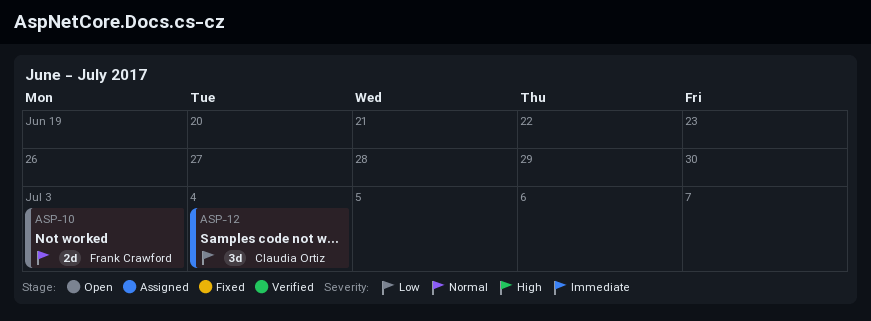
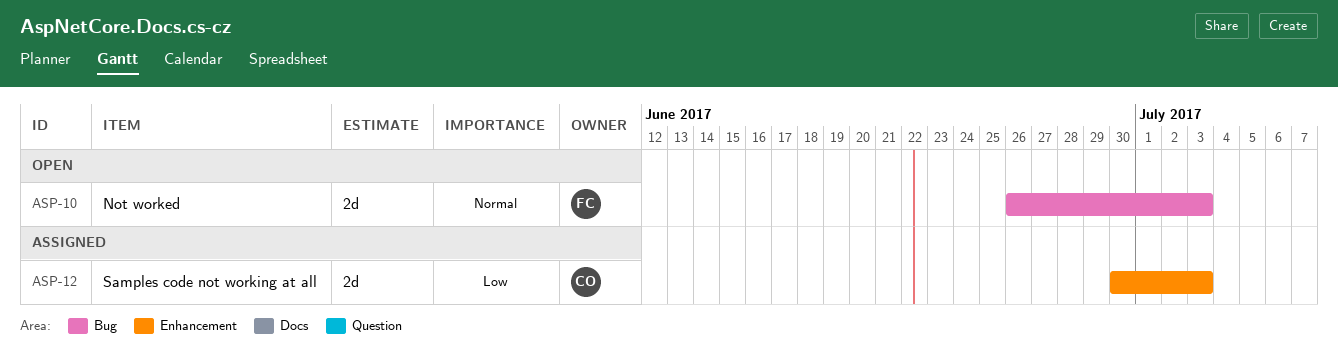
ASP-12, estimate: 3d -> 2d
ASP-12, due: Jul 4 -> Jul 3

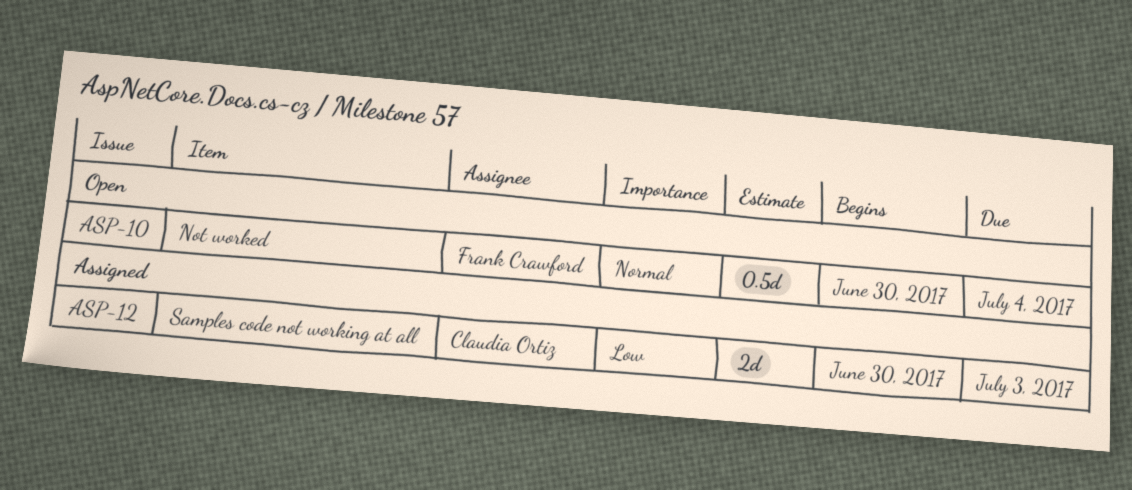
ASP-10, estimate: 2d -> 0.5d
ASP-10, start: Jun 26 -> Jun 30
ASP-10, due: Jul 3 -> Jul 4

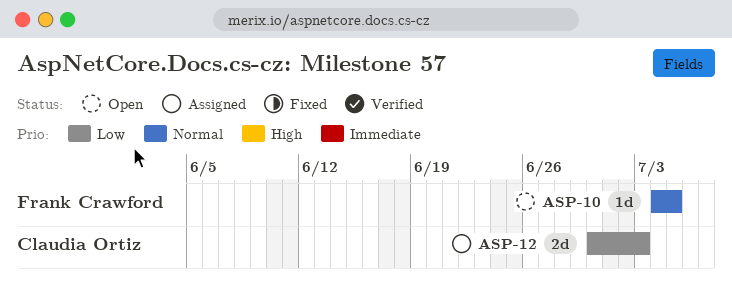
ASP-10, estimate: 0.5d -> 1d
ASP-10, start: Jun 30 -> Jul 4
ASP-10, due: Jul 4 -> Jul 5

